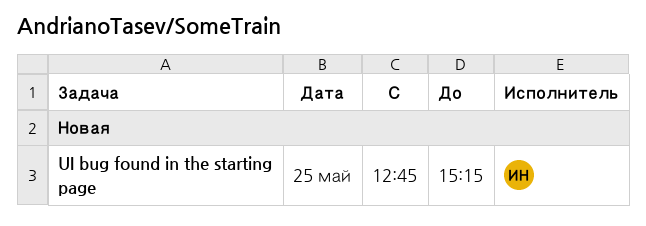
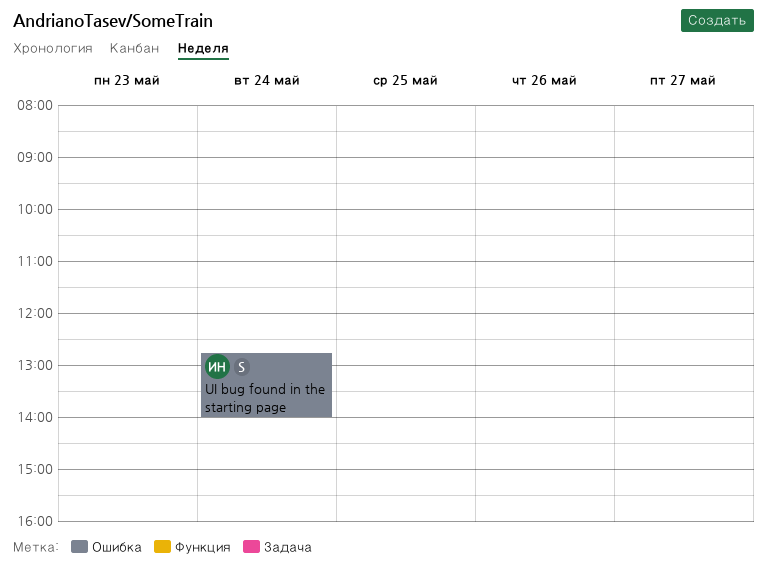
UI bug found in the starting page, day: May 25 -> May 24
UI bug found in the starting page, ends: 15:15 -> 14:00

